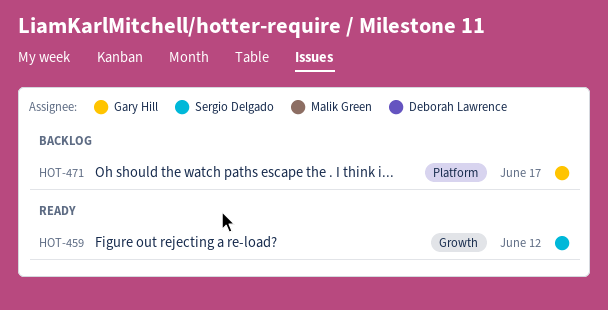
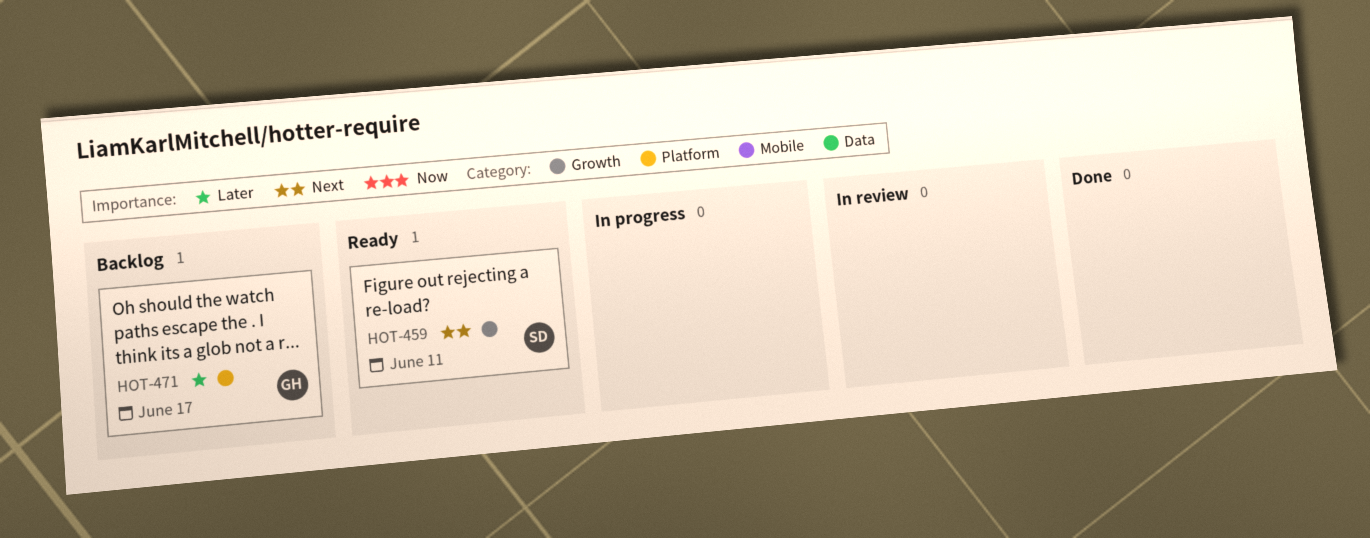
HOT-459, due: Jun 12 -> Jun 11

